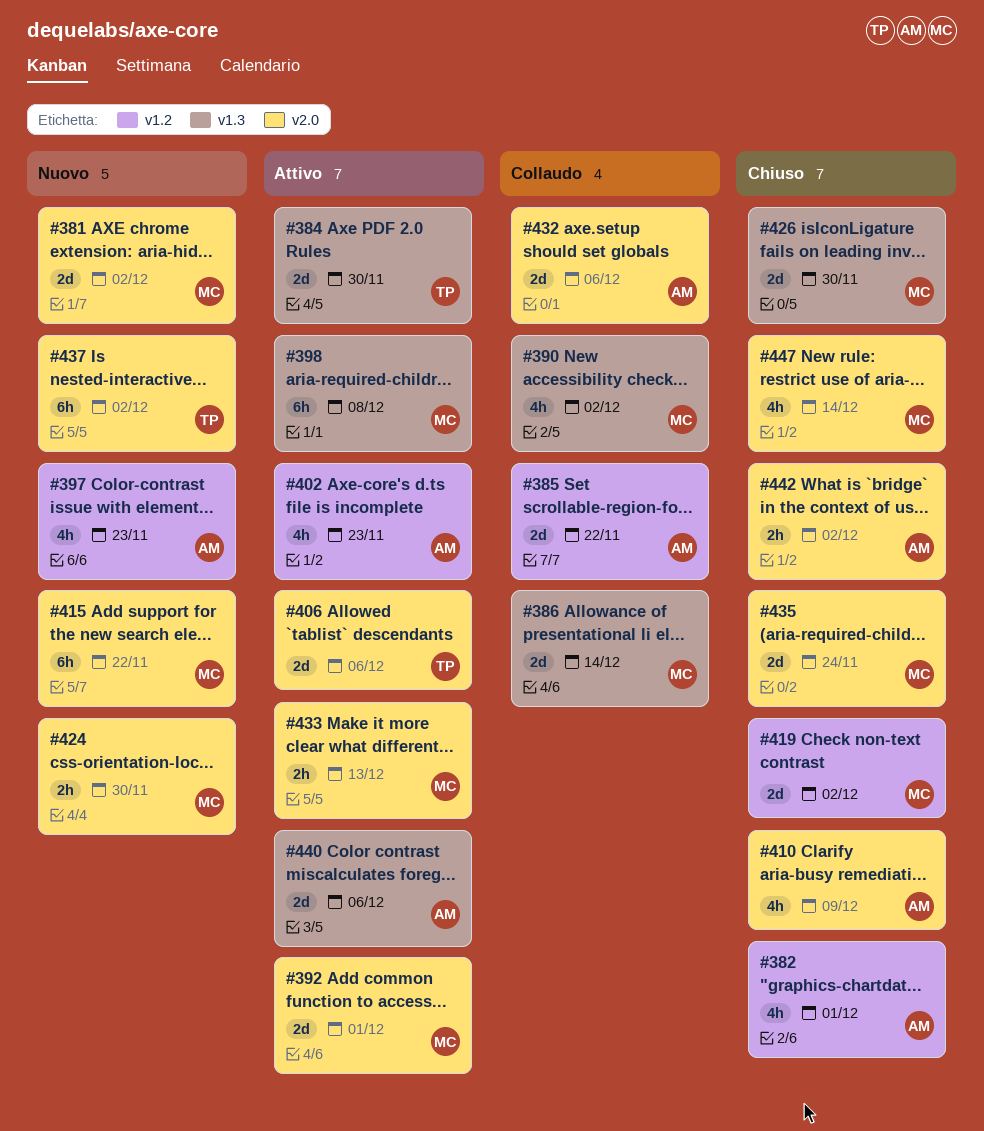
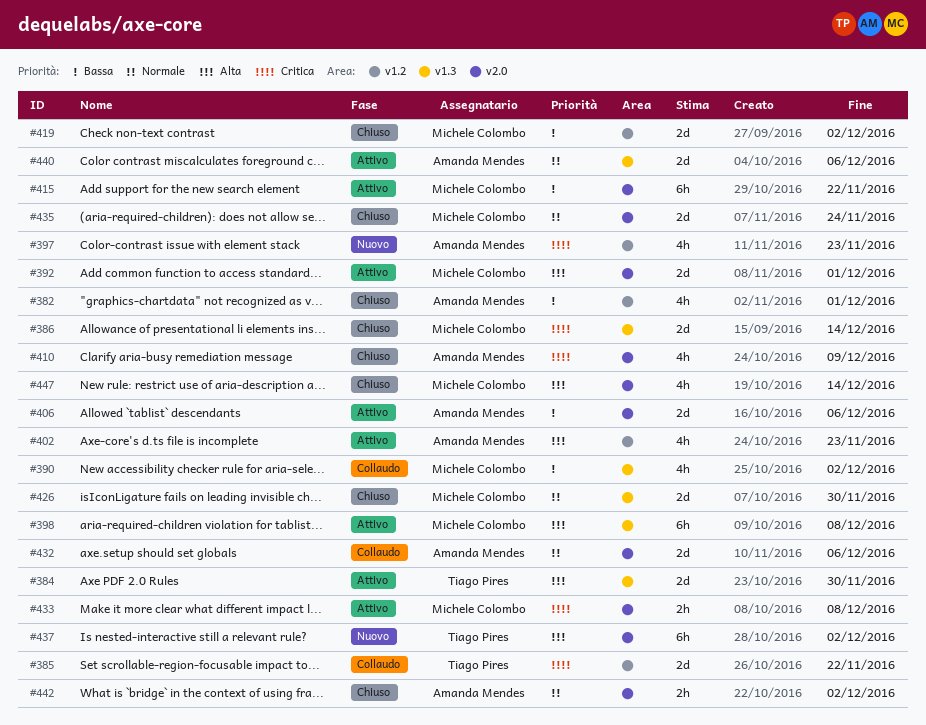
#381: present -> none
#385, owner: Amanda Mendes -> Tiago Pires
#386, status: Collaudo -> Chiuso
#406, owner: Tiago Pires -> Amanda Mendes
#415, status: Nuovo -> Attivo
#424: present -> none
#433, due: Dec 13 -> Dec 8

